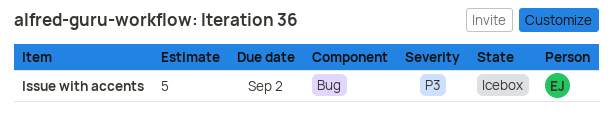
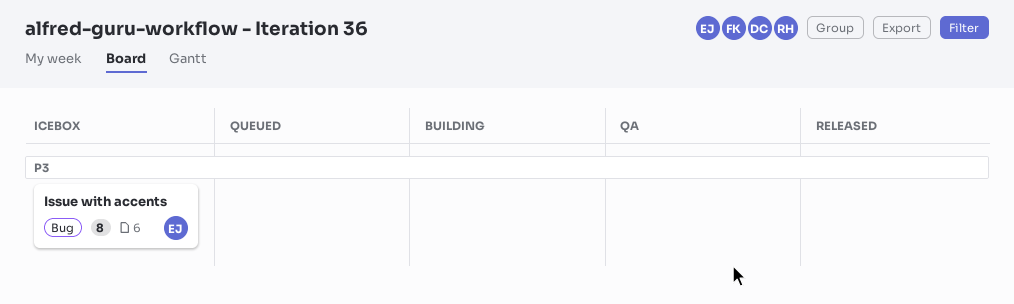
Issue with accents, estimate: 5 -> 8

